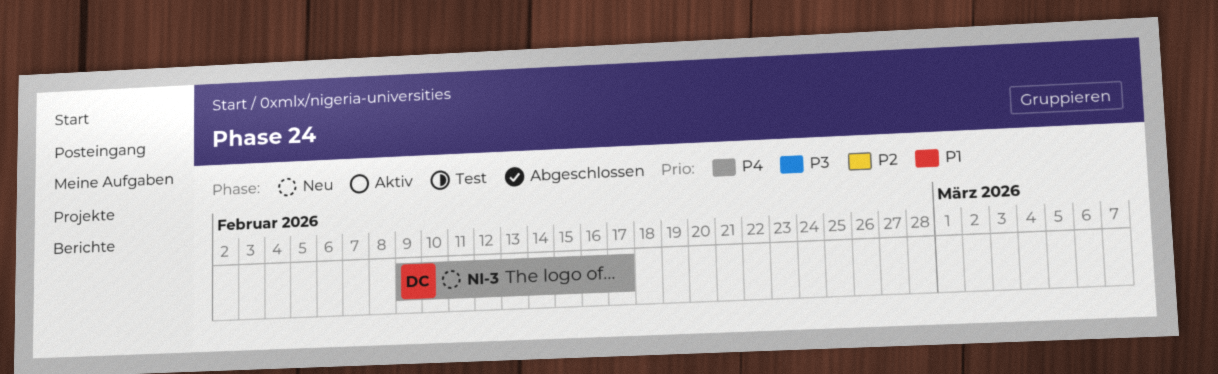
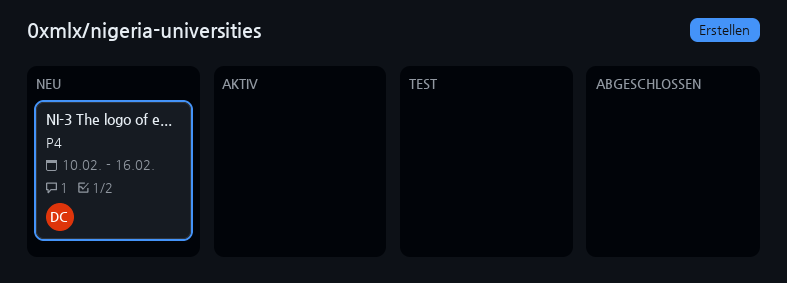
NI-3, start: Feb 9 -> Feb 10
NI-3, due: Feb 17 -> Feb 16

